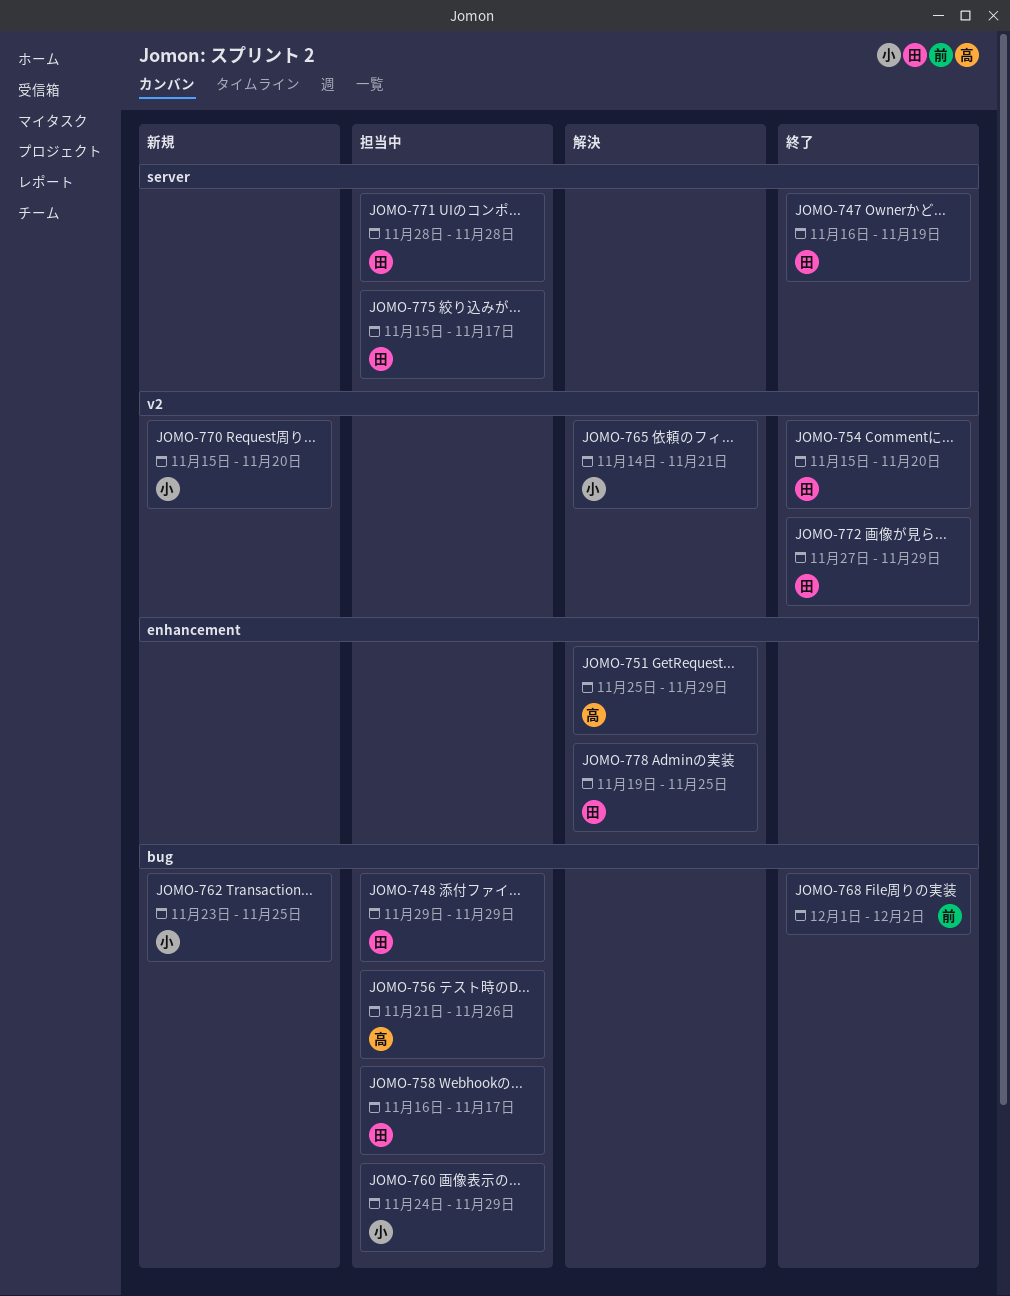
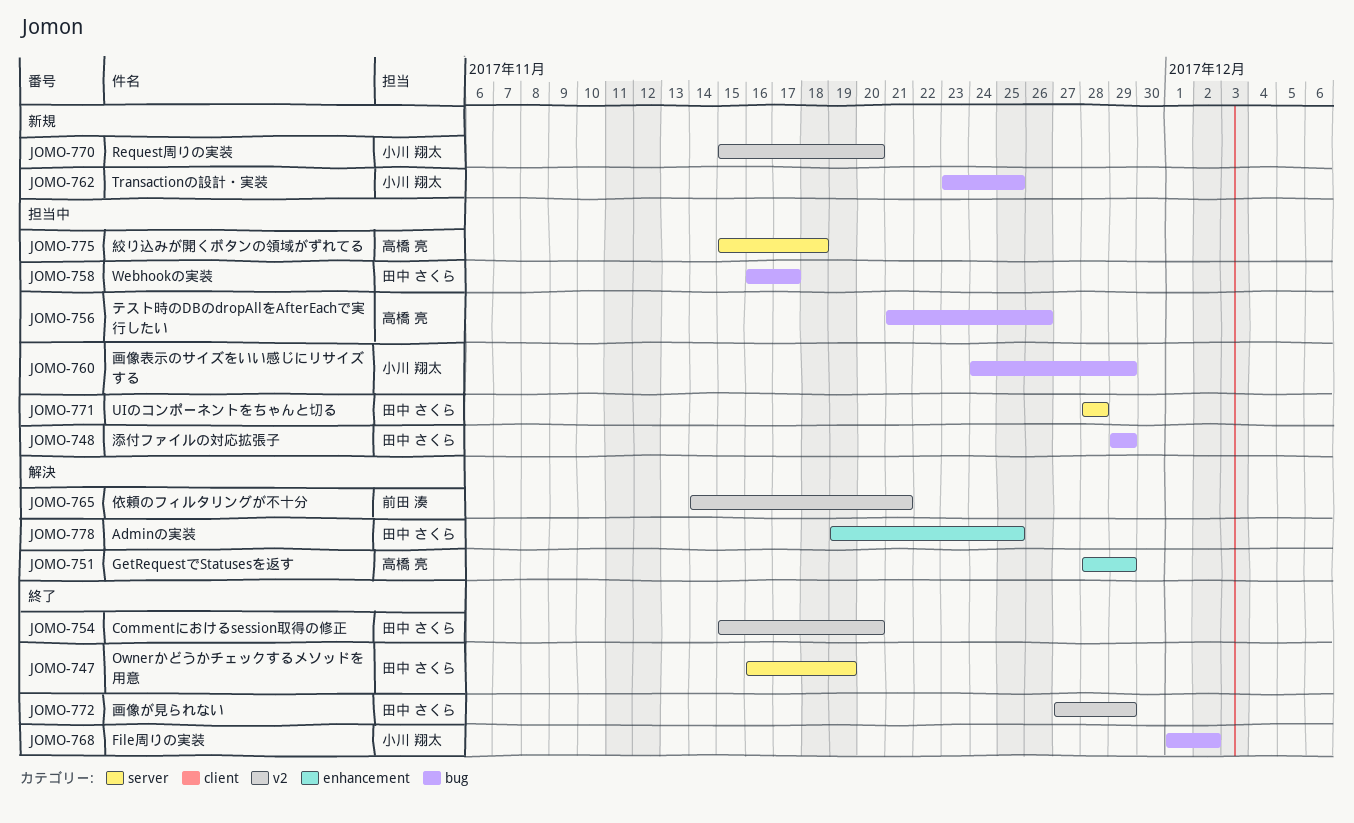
JOMO-751, start: Nov 25 -> Nov 28
JOMO-765, owner: 小川 翔太 -> 前田 湊
JOMO-768, owner: 前田 湊 -> 小川 翔太
JOMO-775, owner: 田中 さくら -> 高橋 亮
JOMO-775, due: Nov 17 -> Nov 18

